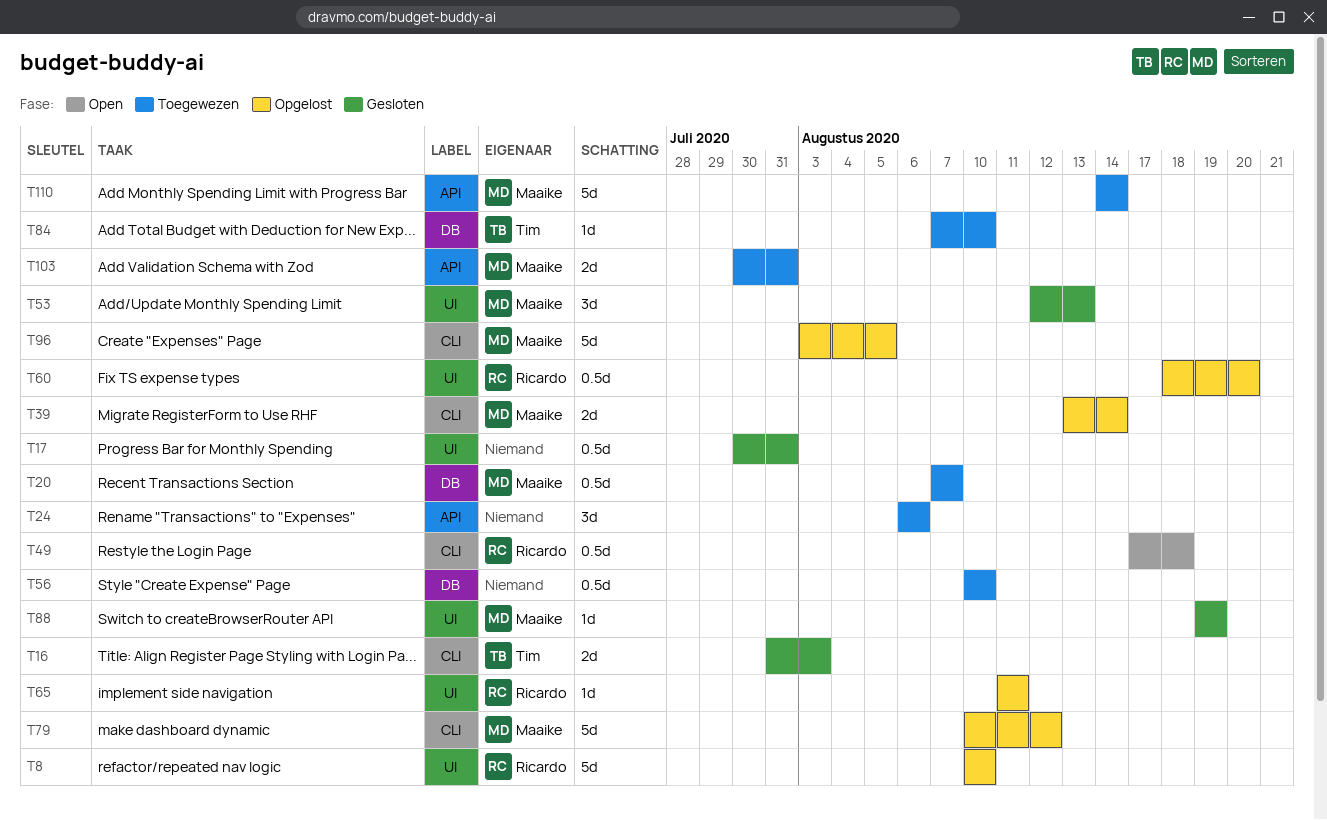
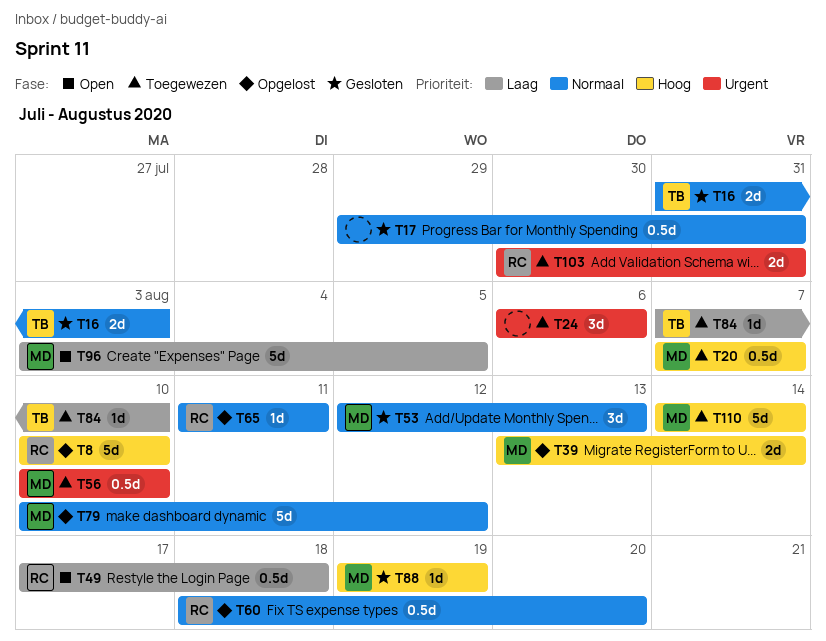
T17, start: Jul 30 -> Jul 29
T56, owner: none -> Maaike
T96, status: Opgelost -> Open
T103, owner: Maaike -> Ricardo

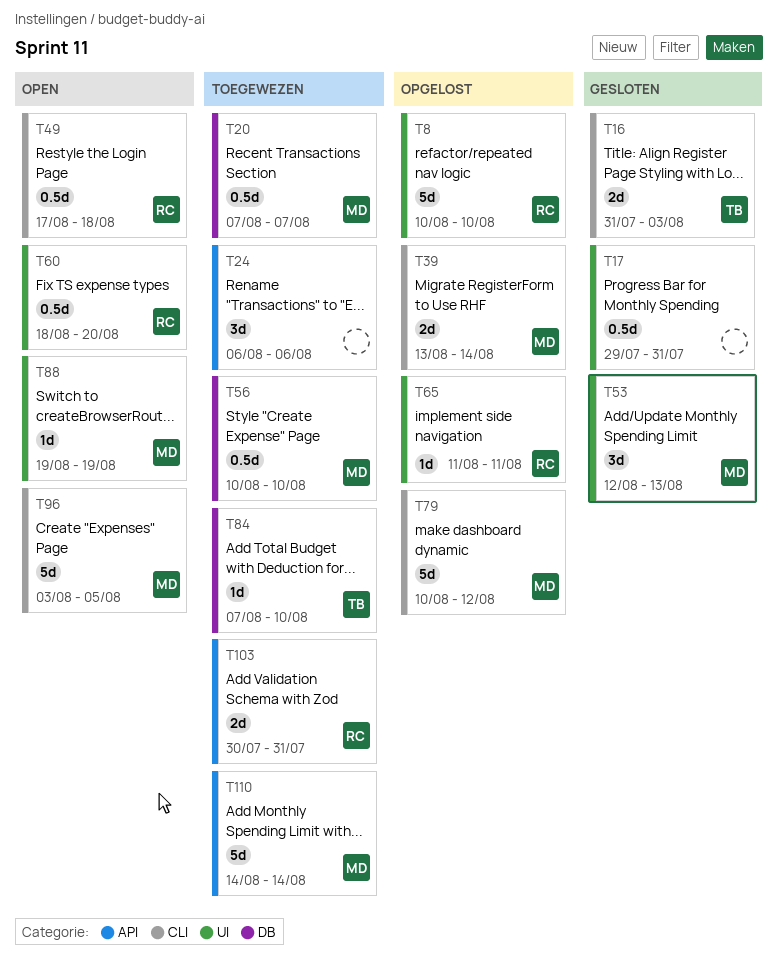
T60, status: Opgelost -> Open
T88, status: Gesloten -> Open

